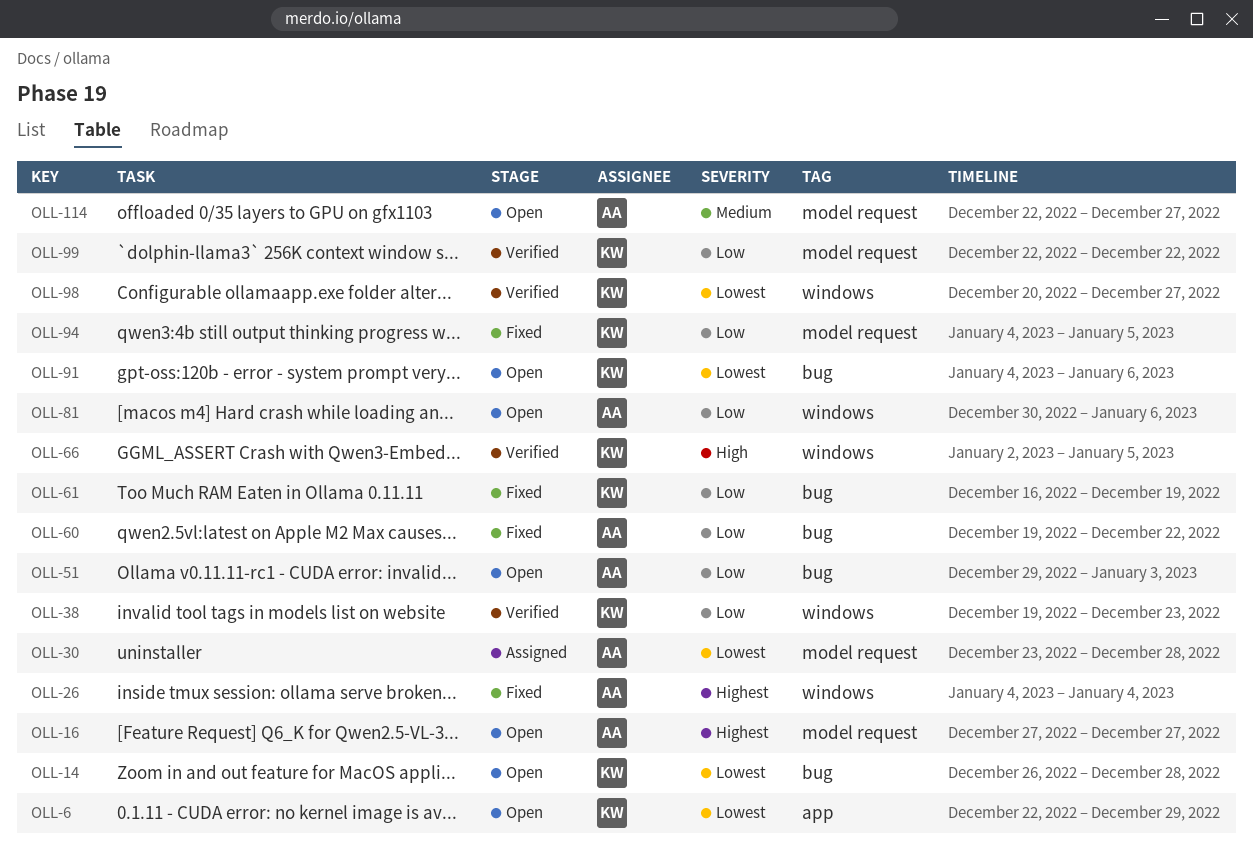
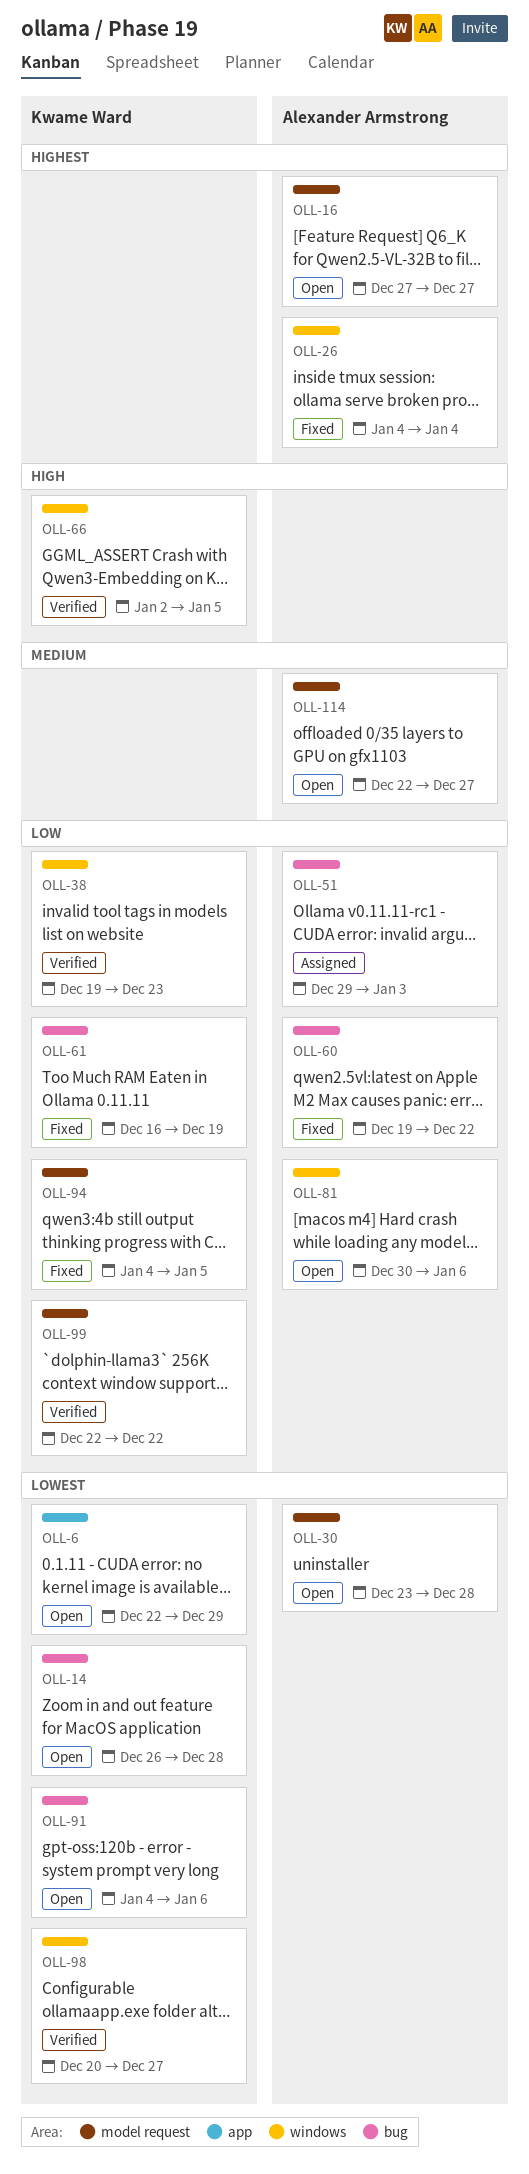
OLL-30, status: Assigned -> Open
OLL-51, status: Open -> Assigned

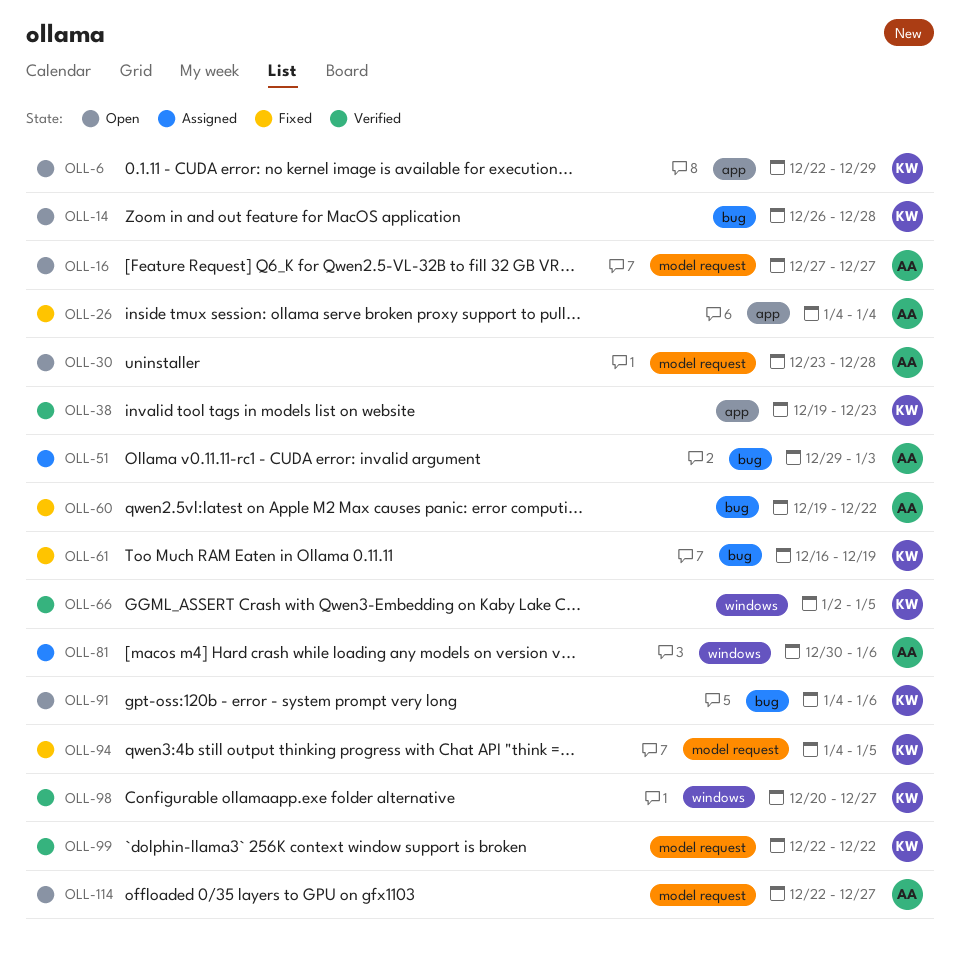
OLL-26, label: windows -> app
OLL-38, label: windows -> app
OLL-81, status: Open -> Assigned

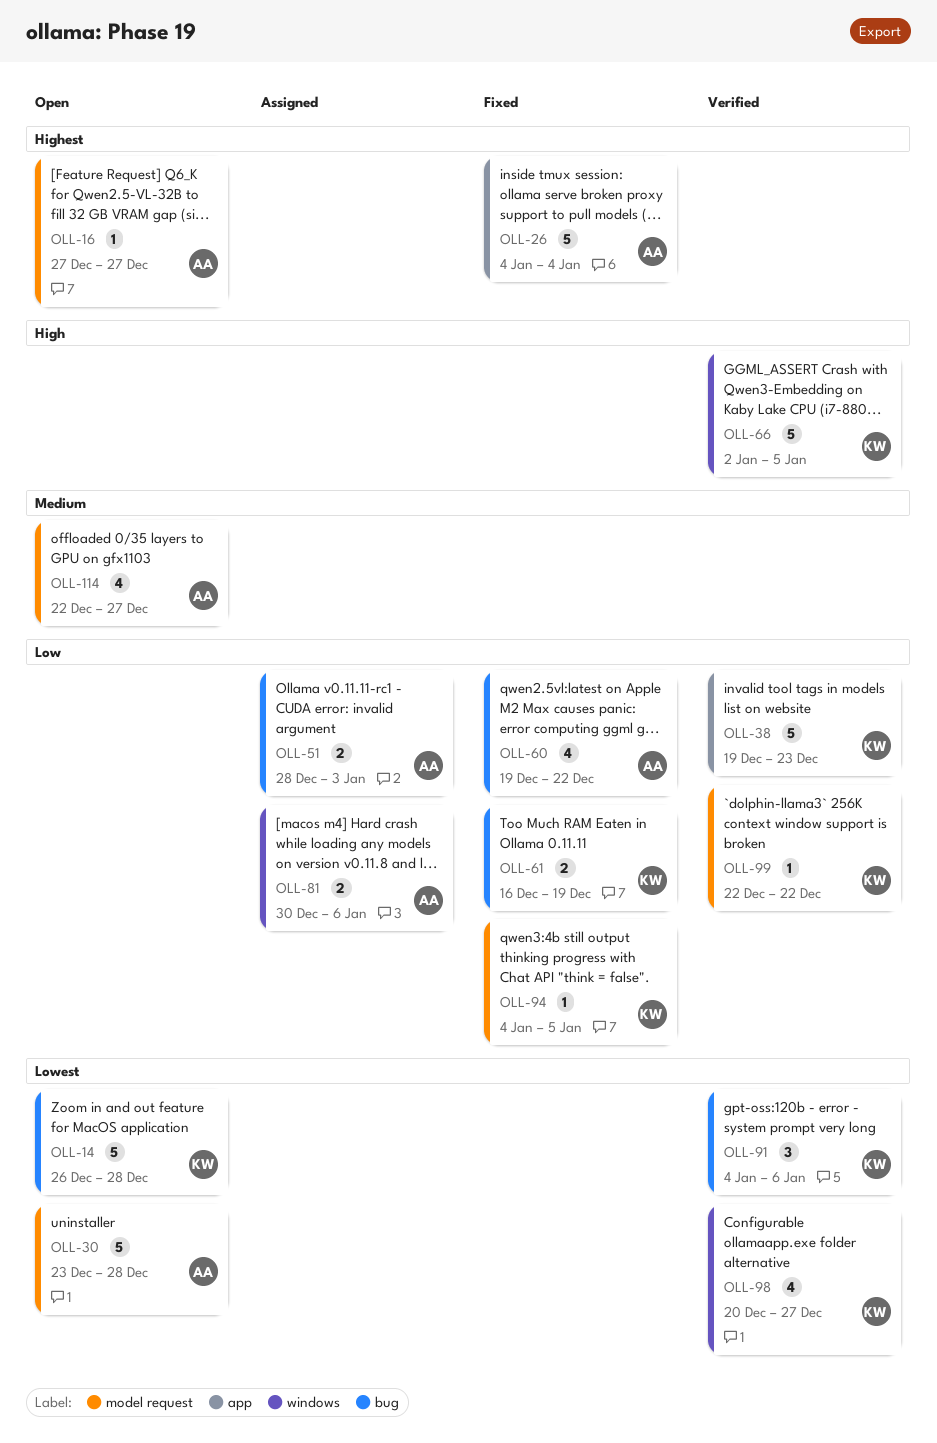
OLL-6: present -> none
OLL-51, start: Dec 29 -> Dec 28
OLL-91, status: Open -> Verified

